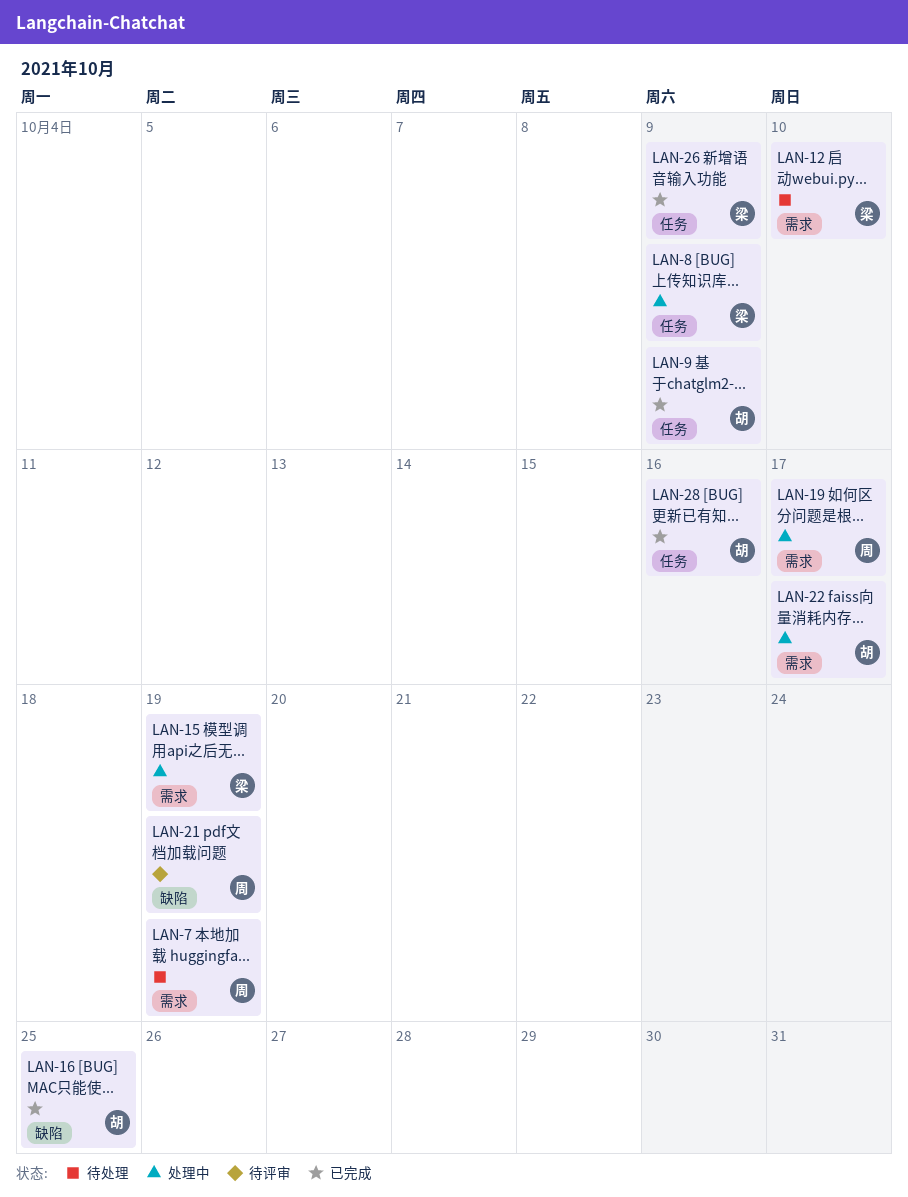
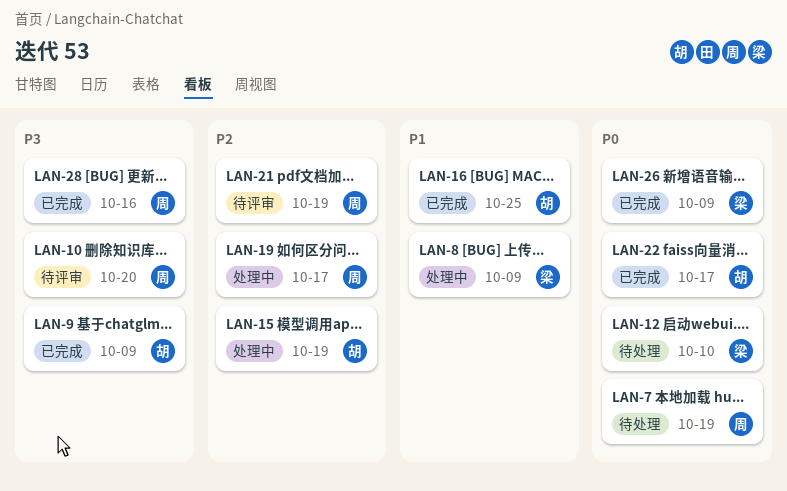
LAN-10: none -> present
LAN-15, owner: 梁 -> 胡
LAN-22, status: 处理中 -> 已完成
LAN-28, owner: 胡 -> 周

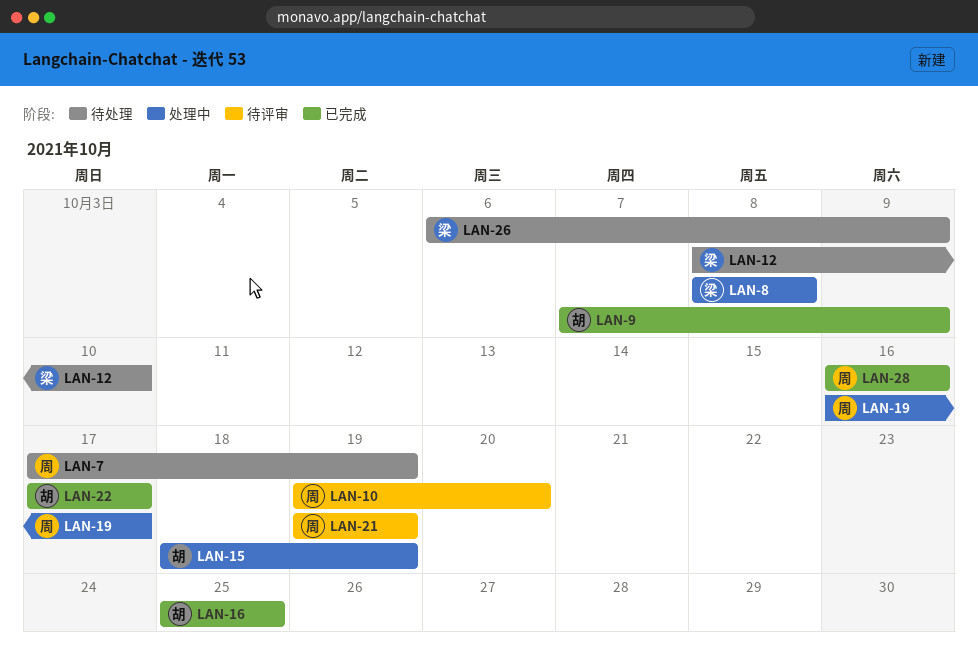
LAN-8, due: Oct 9 -> Oct 8
LAN-26, status: 已完成 -> 待处理

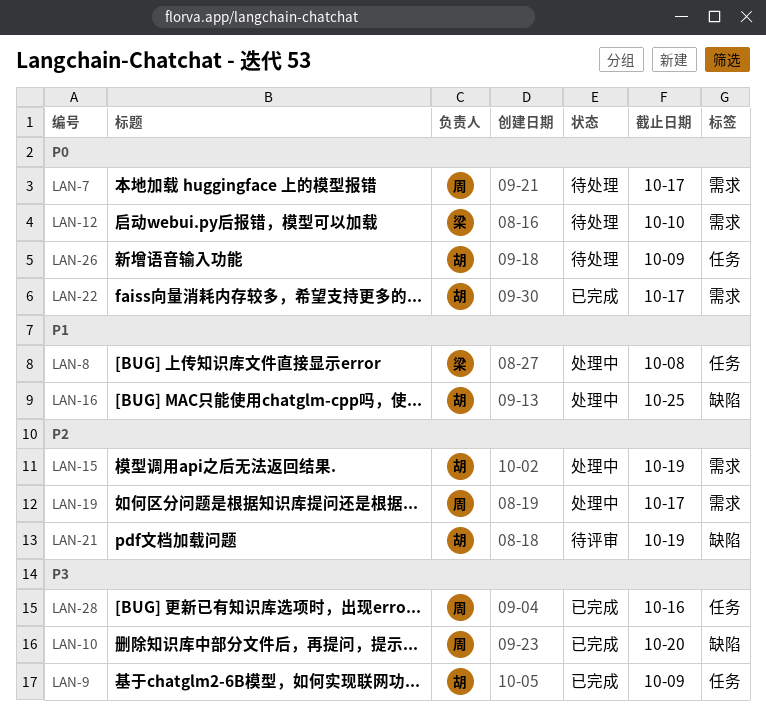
LAN-7, due: Oct 19 -> Oct 17
LAN-10, status: 待评审 -> 已完成
LAN-16, status: 已完成 -> 处理中
LAN-21, owner: 周 -> 胡
LAN-26, owner: 梁 -> 胡

